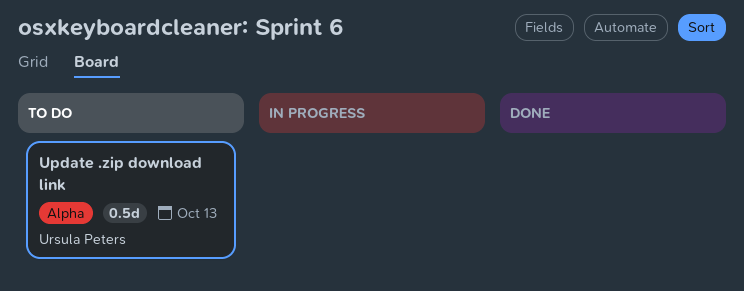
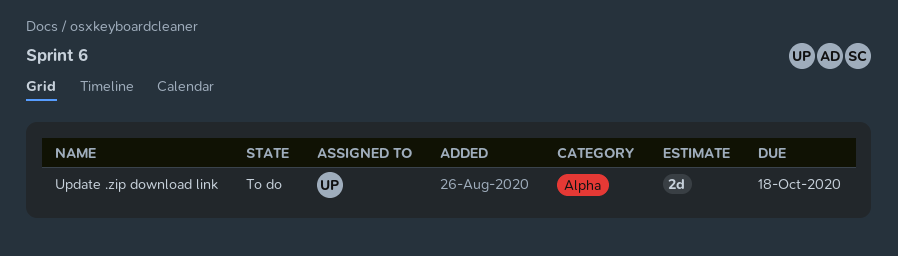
Update .zip download link, estimate: 0.5d -> 2d
Update .zip download link, due: Oct 13 -> Oct 18

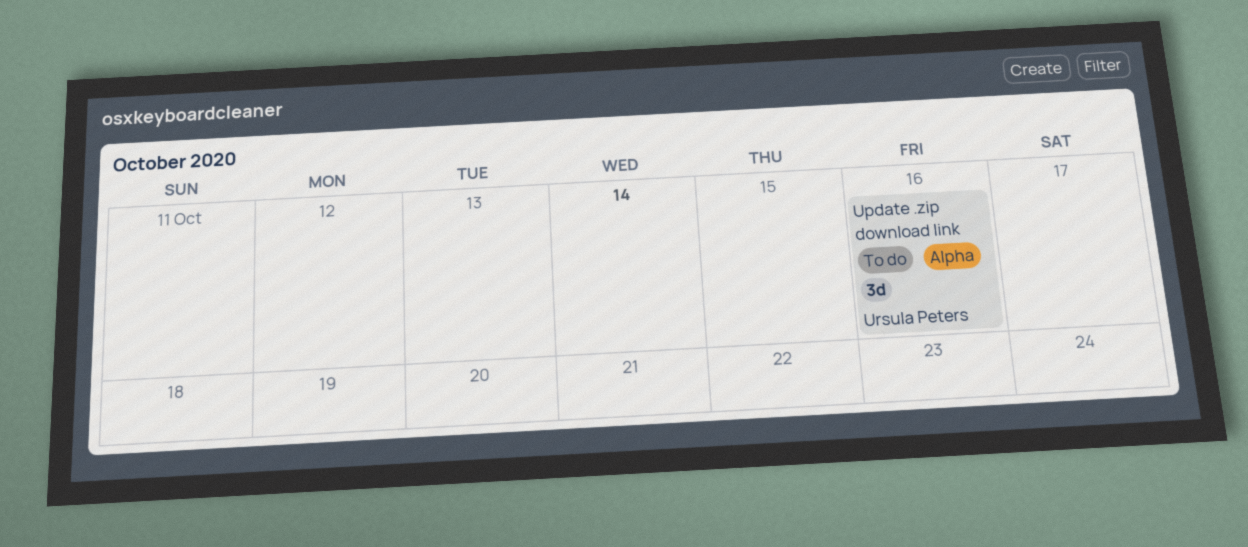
Update .zip download link, estimate: 2d -> 3d
Update .zip download link, due: Oct 18 -> Oct 16

